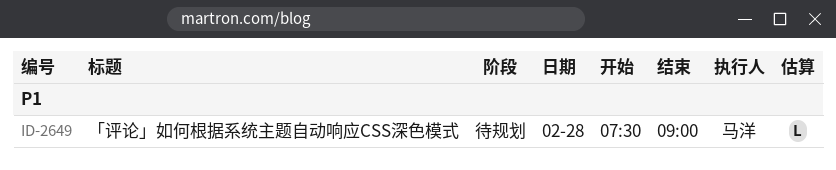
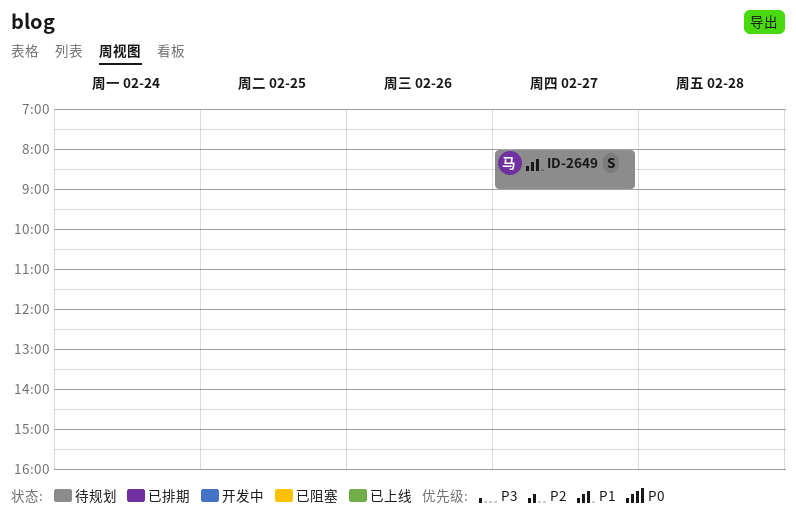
ID-2649, estimate: L -> S
ID-2649, day: Feb 28 -> Feb 27
ID-2649, begins: 07:30 -> 08:00

